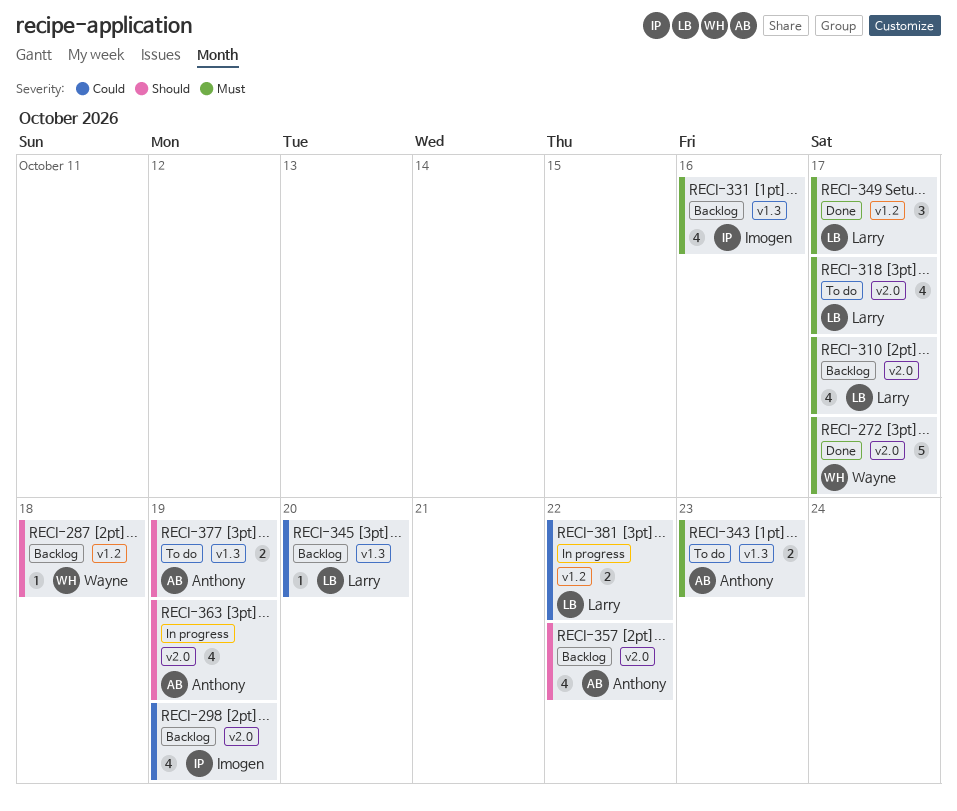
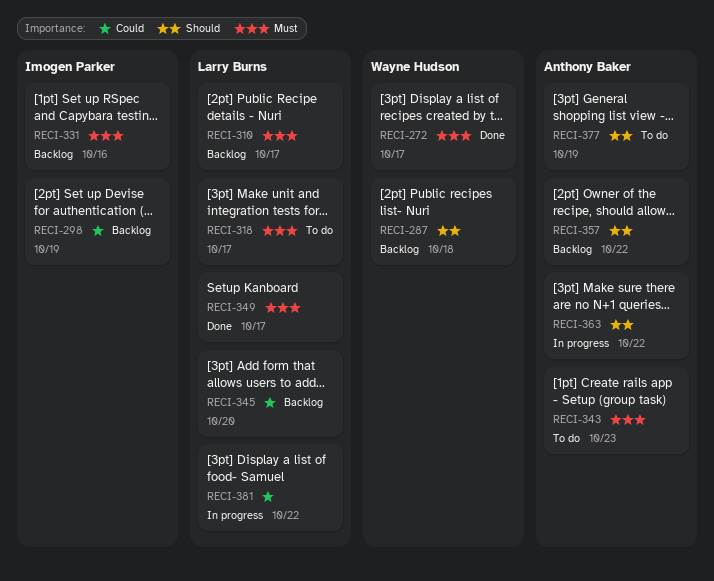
RECI-363, due: Oct 19 -> Oct 22

